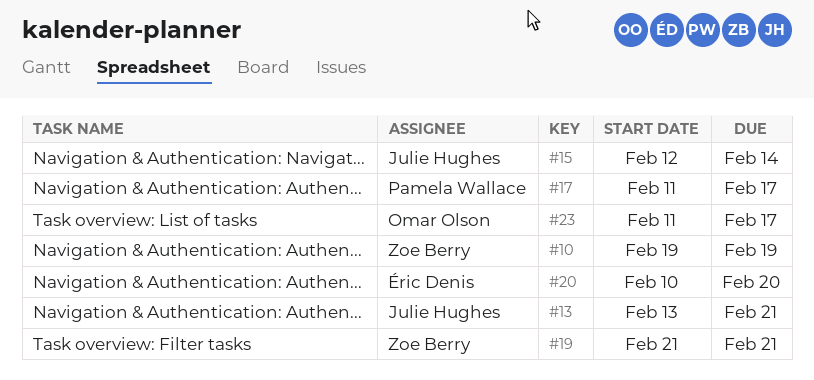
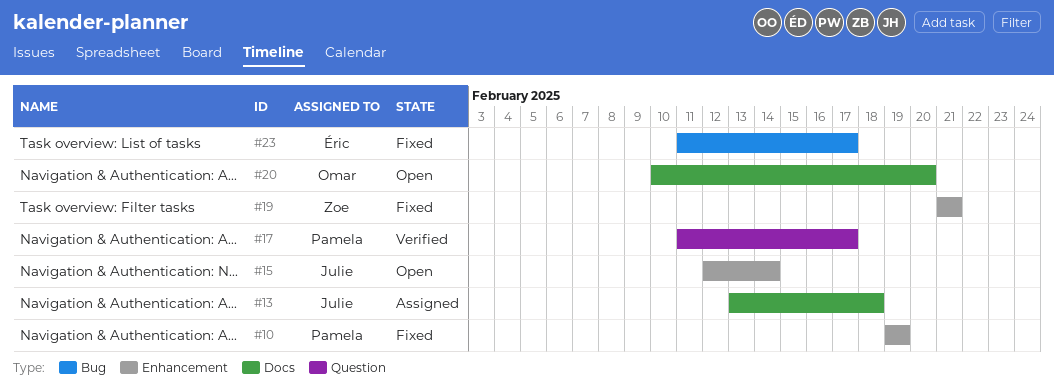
#10, owner: Zoe Berry -> Pamela Wallace
#13, due: Feb 21 -> Feb 18
#20, owner: Éric Denis -> Omar Olson
#23, owner: Omar Olson -> Éric Denis

